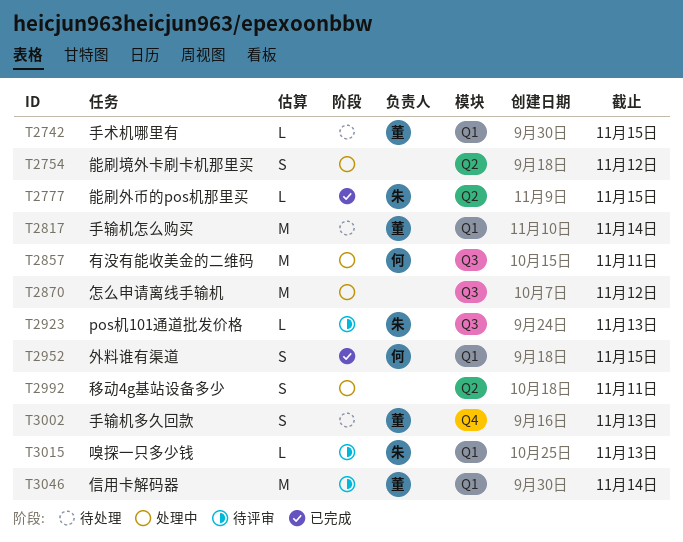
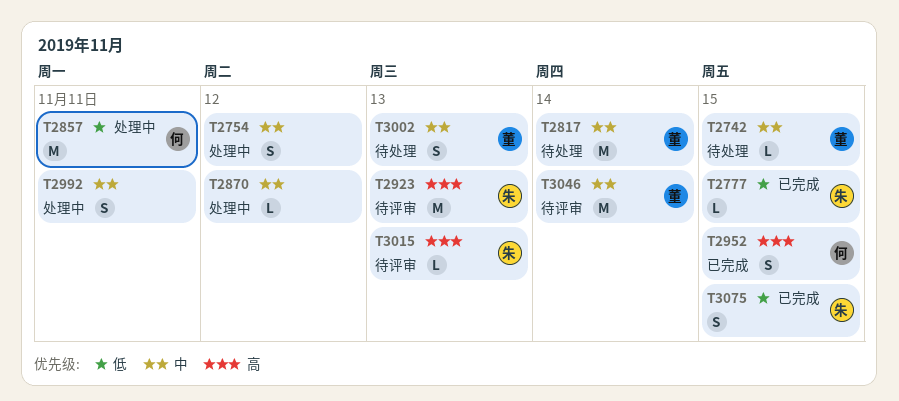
T2870, estimate: M -> L
T2923, estimate: L -> M
T3075: none -> present

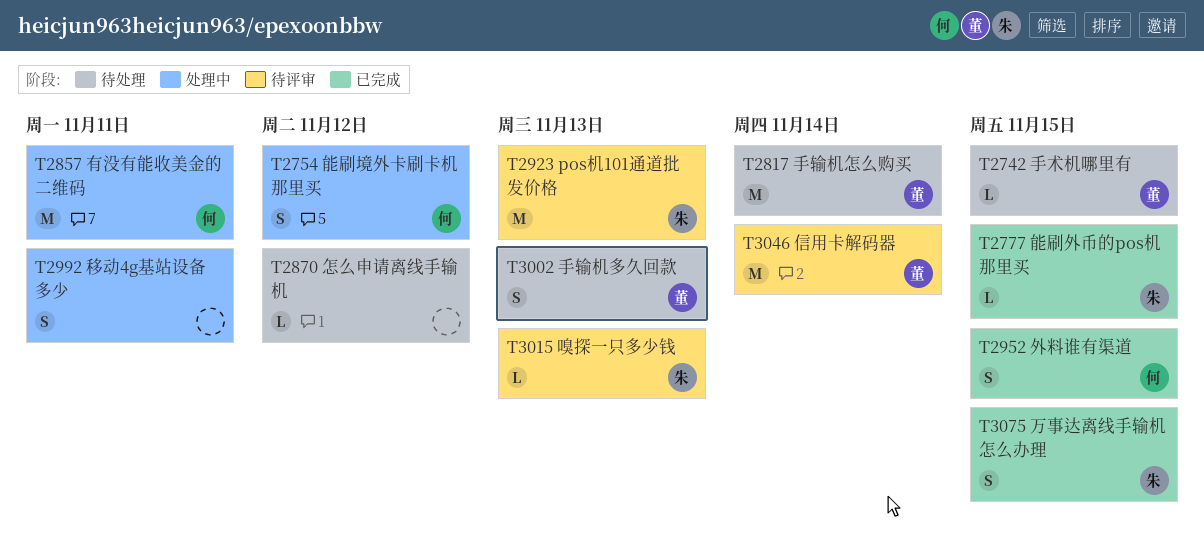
T2754, owner: none -> 何
T2870, status: 处理中 -> 待处理

